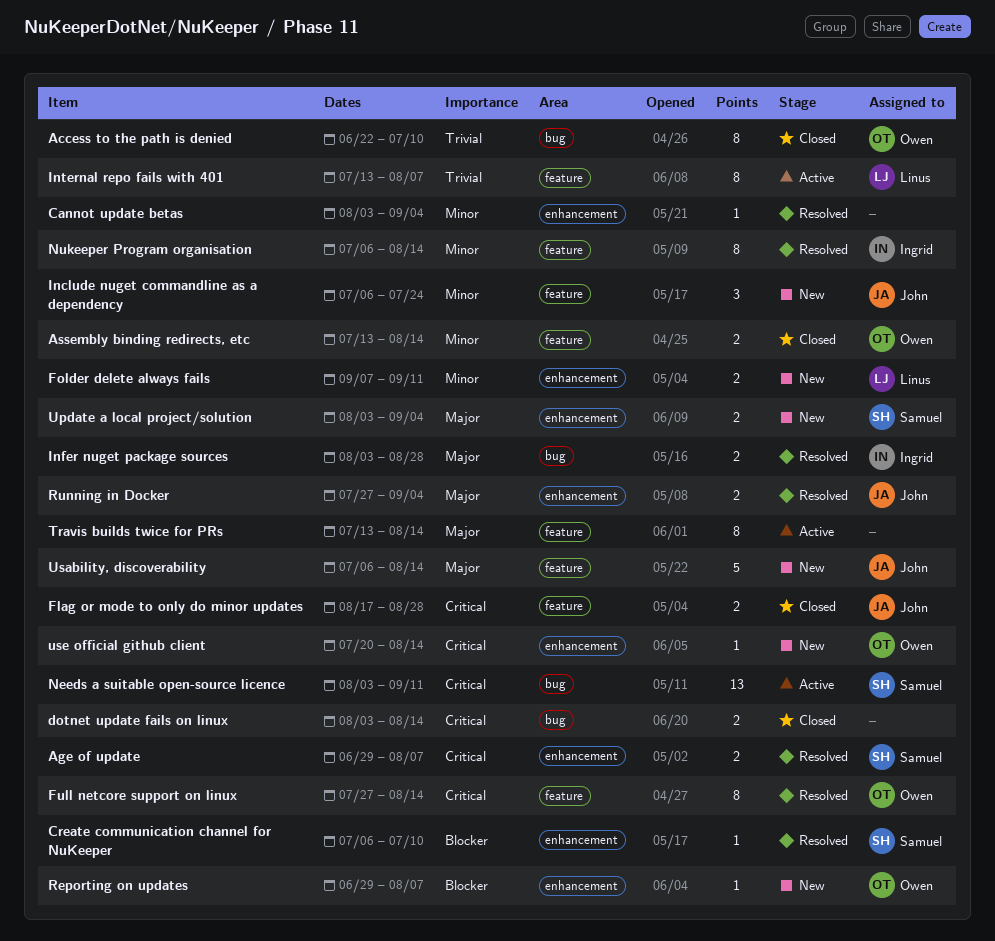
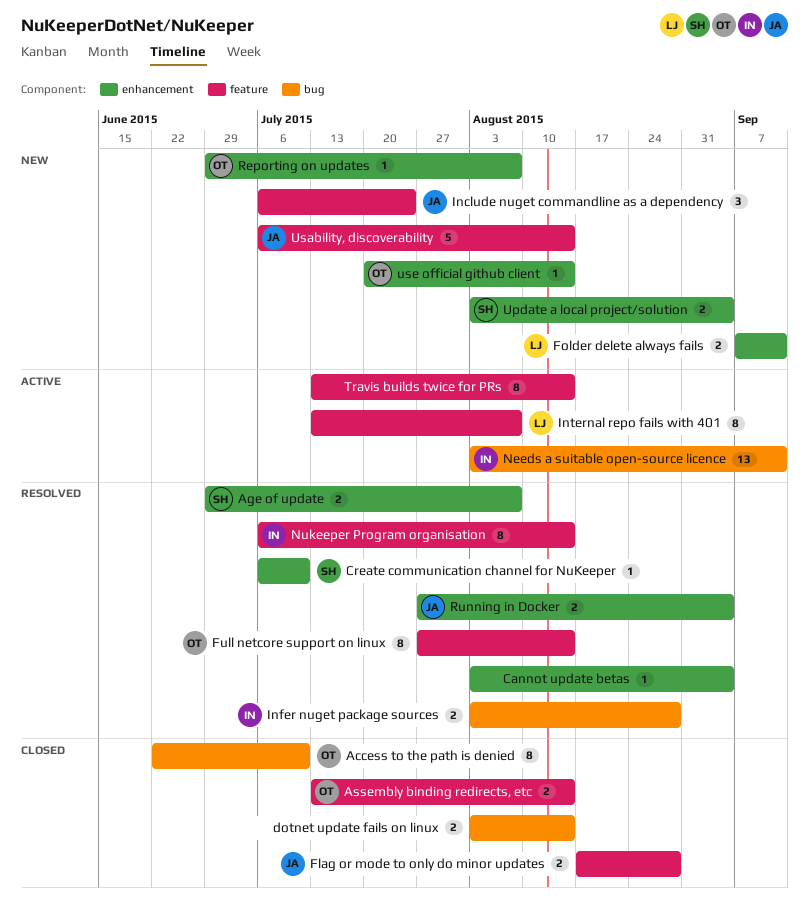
Needs a suitable open-source licence, owner: Samuel -> Ingrid

